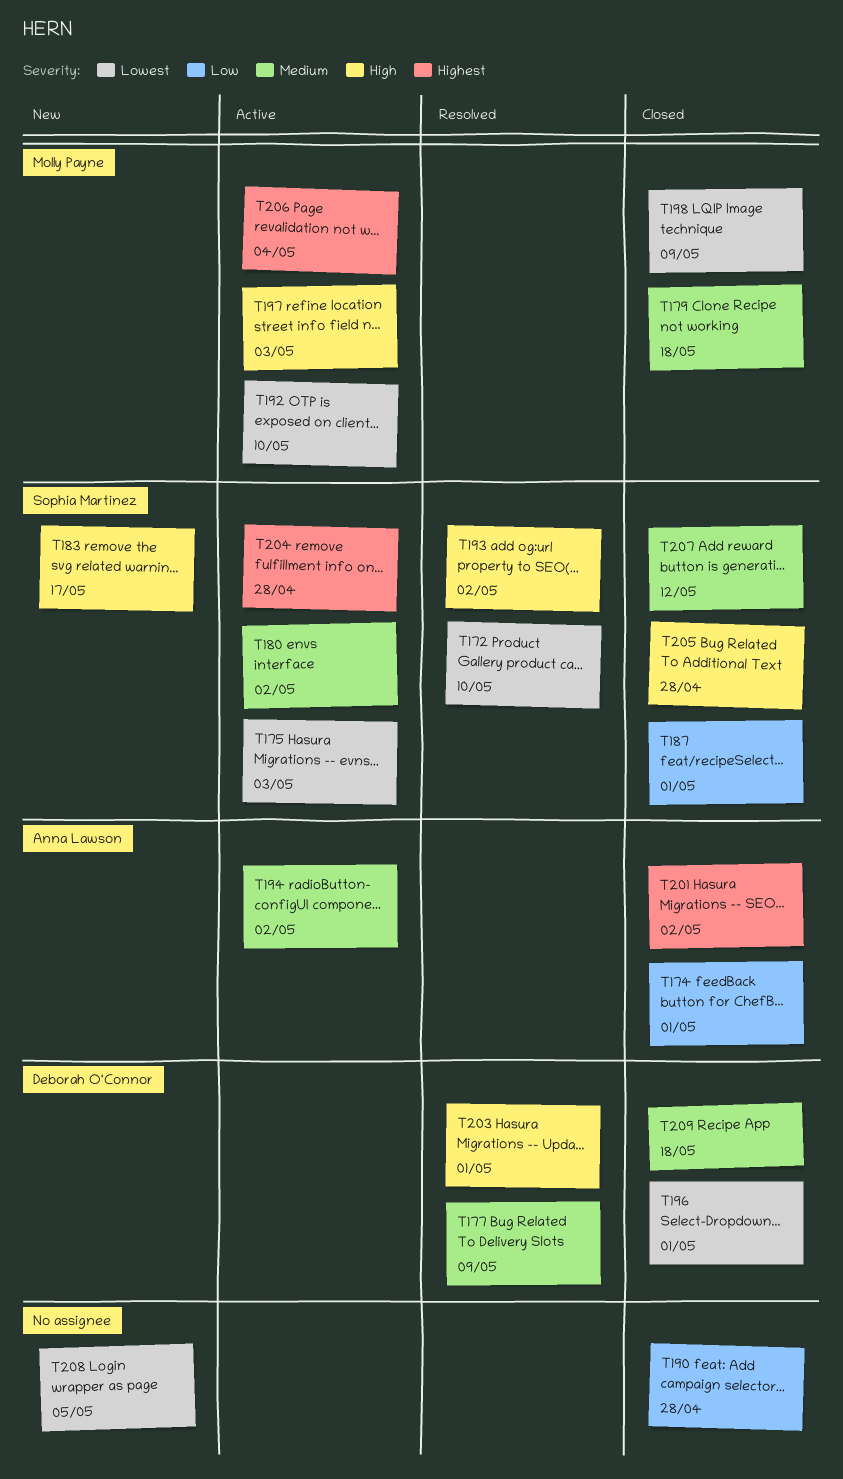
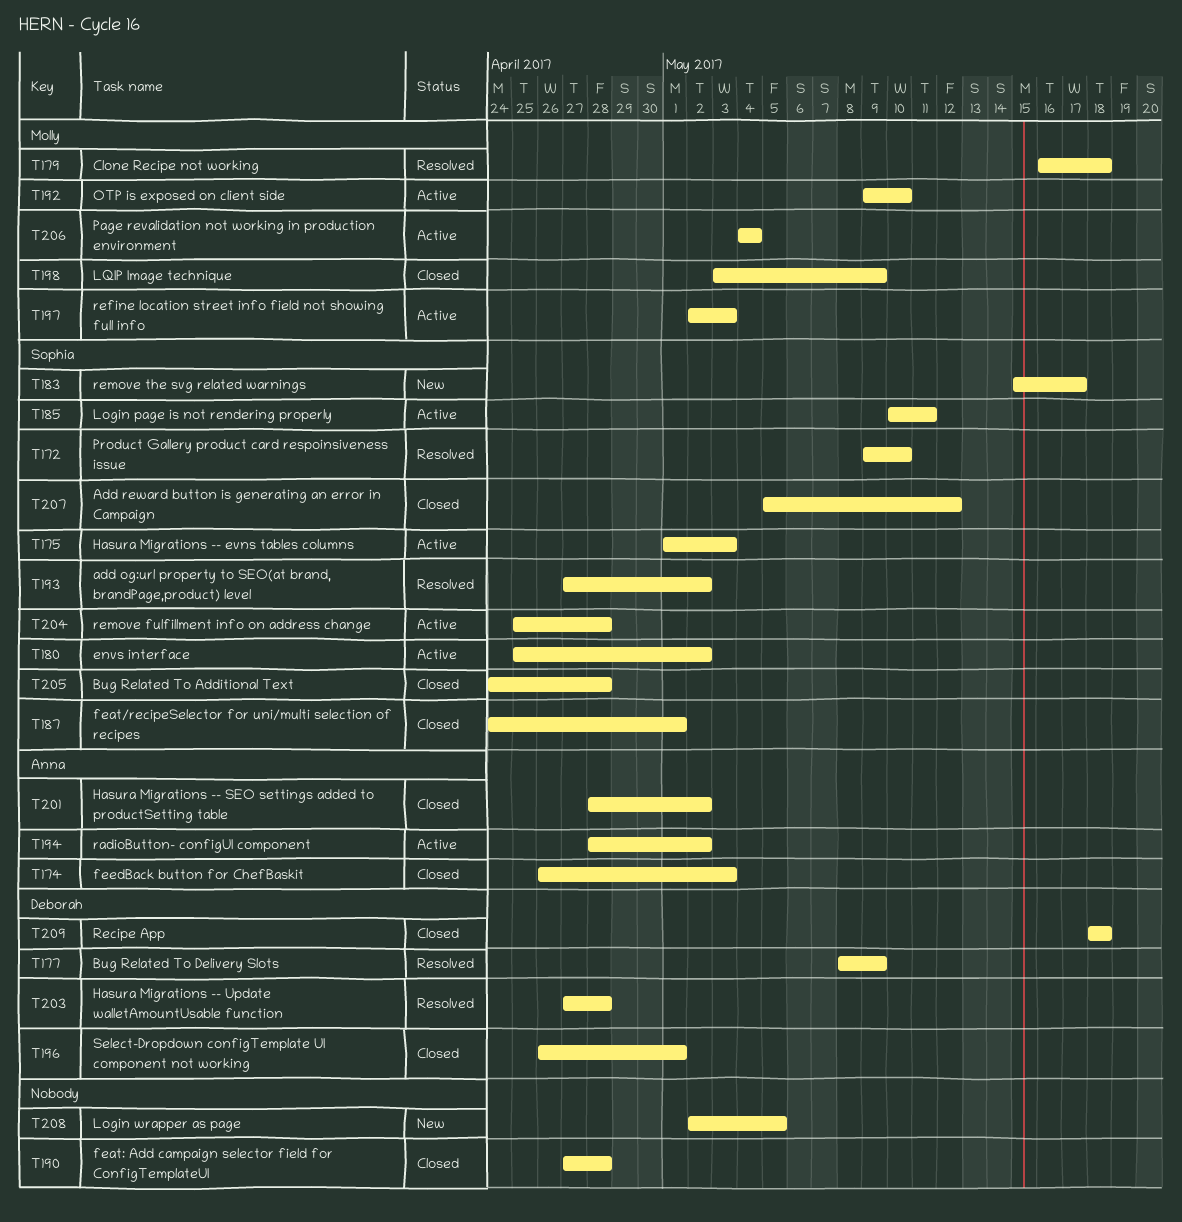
T174, due: May 1 -> May 3
T179, status: Closed -> Resolved
T185: none -> present
T203, due: May 1 -> Apr 28

